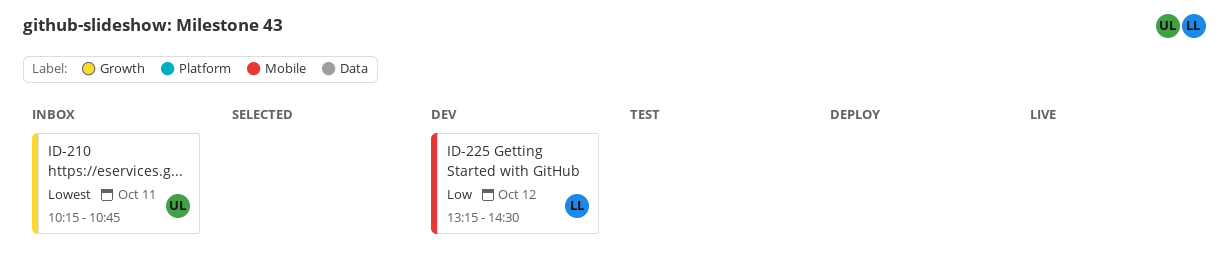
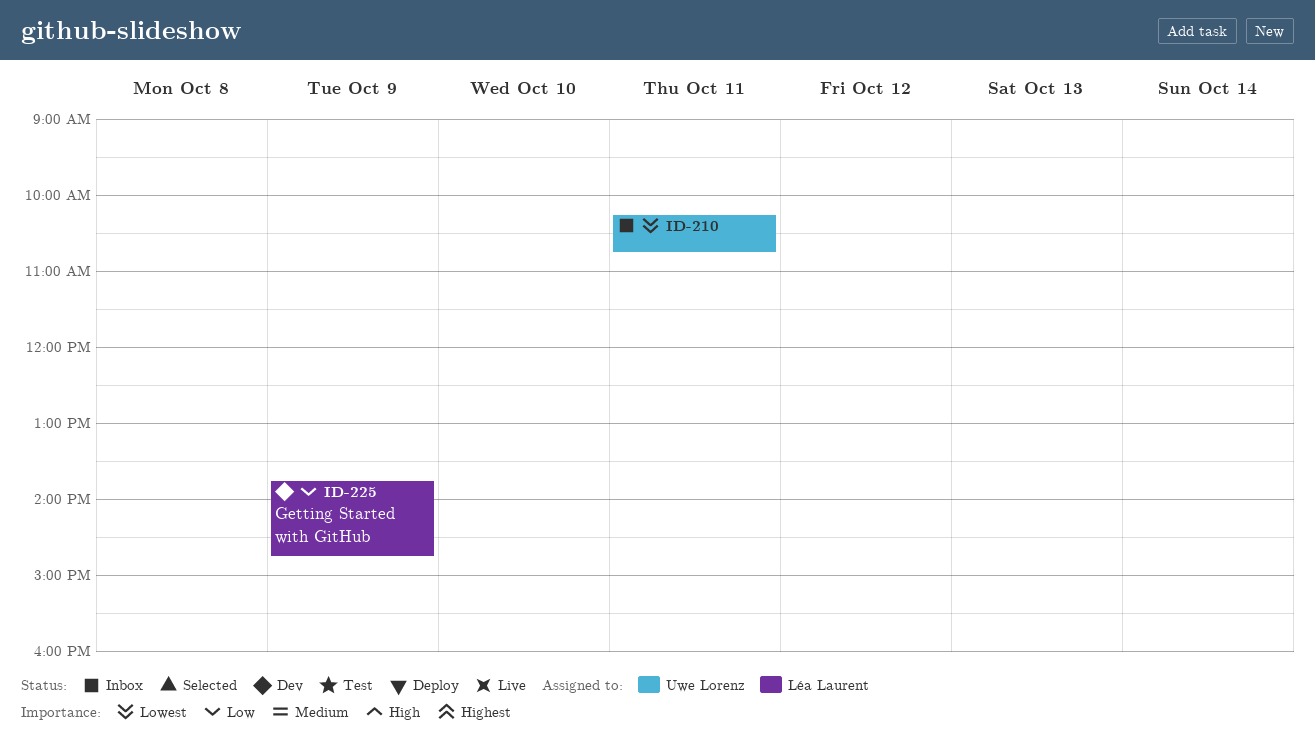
ID-225, day: Oct 12 -> Oct 9
ID-225, begins: 13:15 -> 13:45
ID-225, ends: 14:30 -> 14:45

